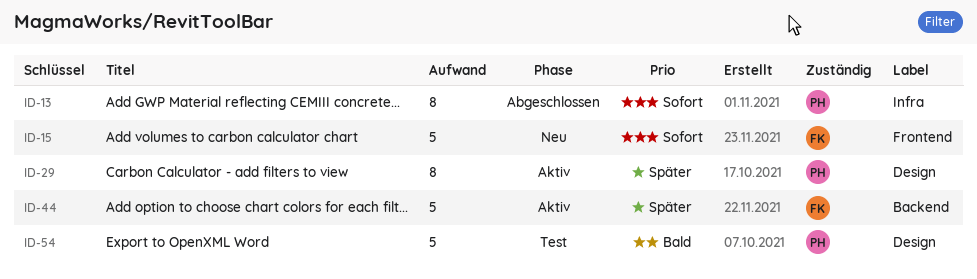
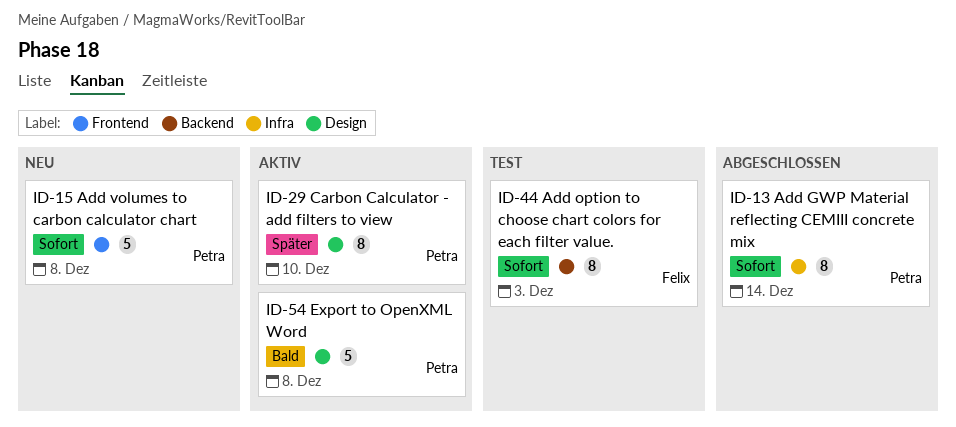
ID-15, owner: Felix -> Petra
ID-44, status: Aktiv -> Test
ID-44, priority: Später -> Sofort
ID-44, estimate: 5 -> 8
ID-54, status: Test -> Aktiv

